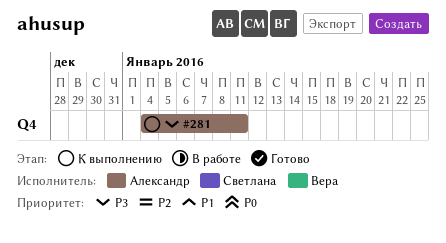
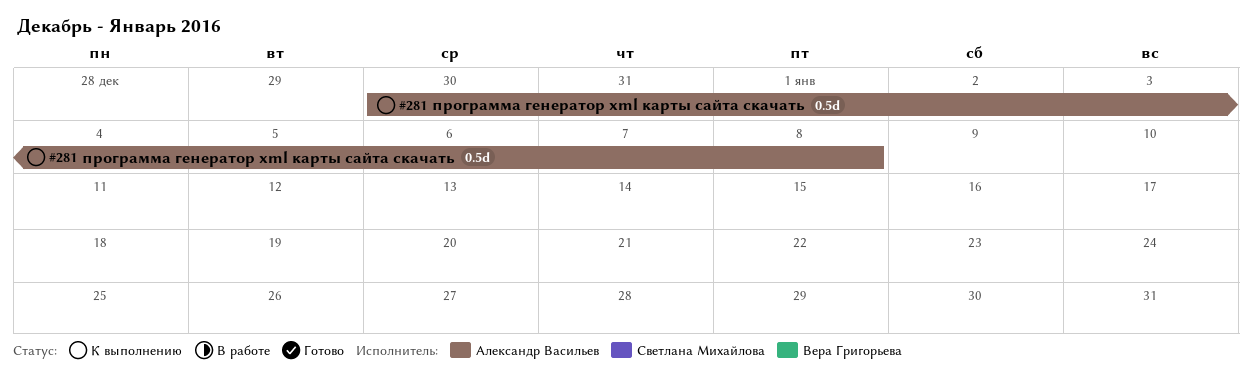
#281, start: Jan 4 -> Dec 30
#281, due: Jan 11 -> Jan 8

